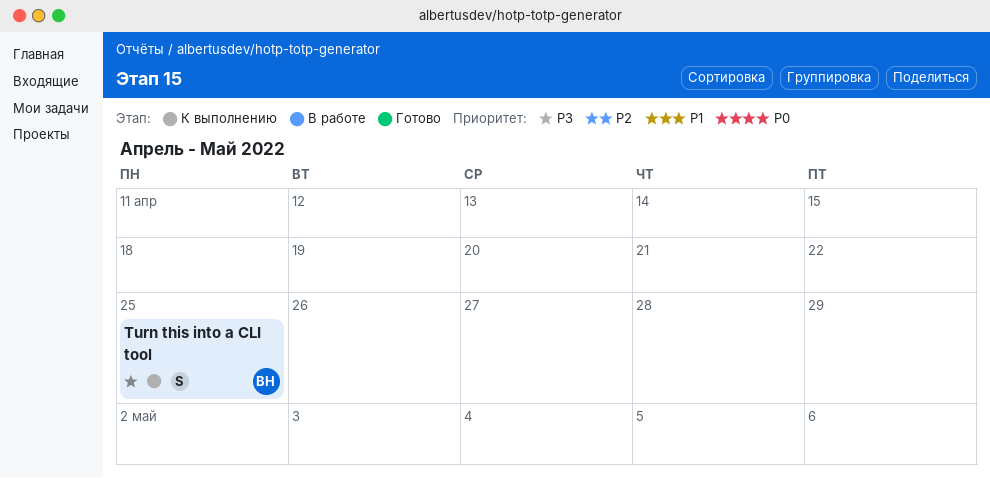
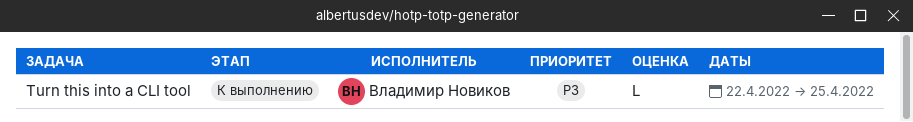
Turn this into a CLI tool, estimate: S -> L

